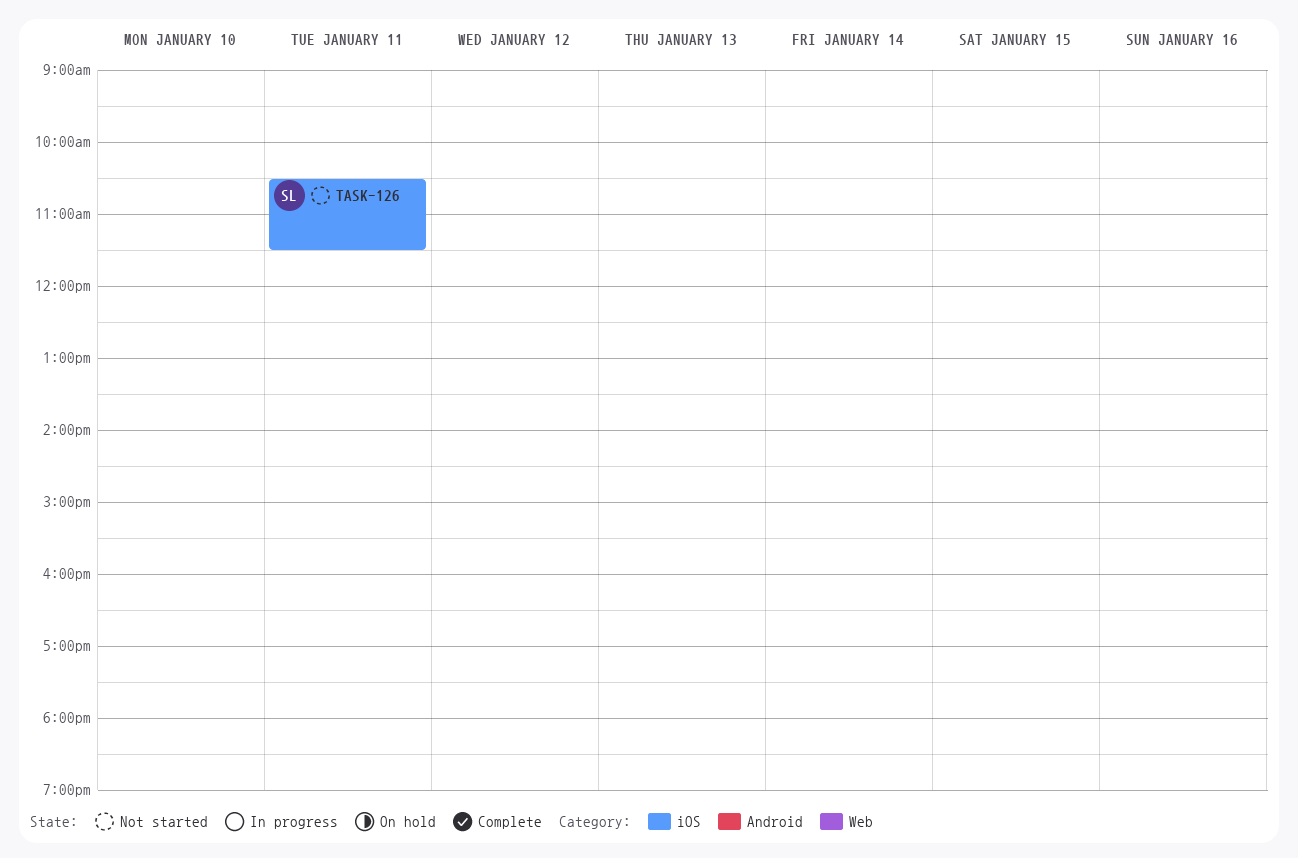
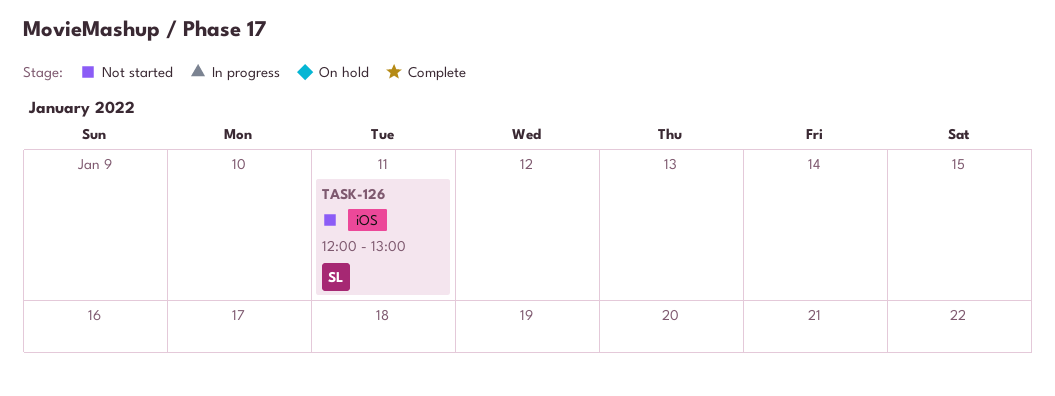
TASK-126, begins: 10:30 -> 12:00
TASK-126, ends: 11:30 -> 13:00

